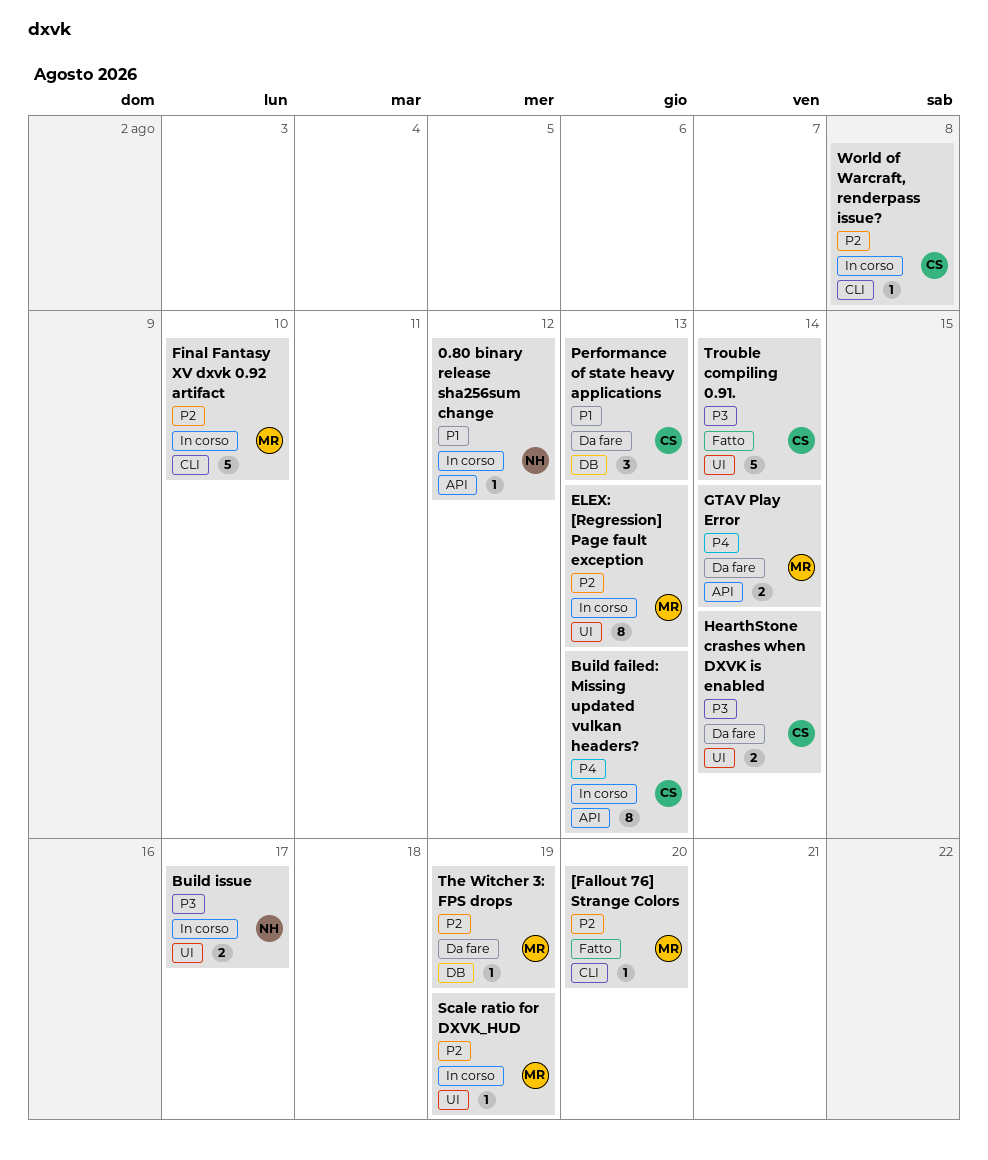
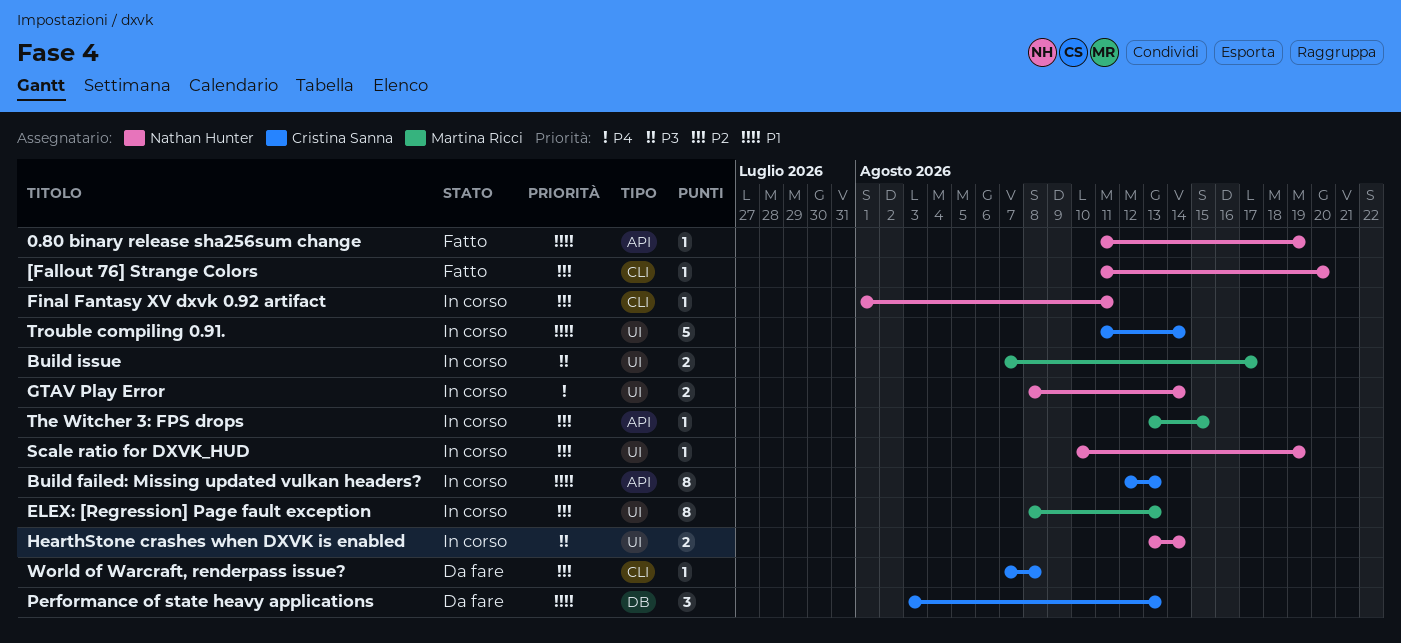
0.80 binary release sha256sum change, status: In corso -> Fatto
0.80 binary release sha256sum change, due: Aug 12 -> Aug 19
[Fallout 76] Strange Colors, owner: Martina Ricci -> Nathan Hunter
Build failed: Missing updated vulkan headers?, priority: P4 -> P1
Build issue, owner: Nathan Hunter -> Martina Ricci
Final Fantasy XV dxvk 0.92 artifact, owner: Martina Ricci -> Nathan Hunter
Final Fantasy XV dxvk 0.92 artifact, estimate: 5 -> 1
Final Fantasy XV dxvk 0.92 artifact, due: Aug 10 -> Aug 11
GTAV Play Error, status: Da fare -> In corso
GTAV Play Error, owner: Martina Ricci -> Nathan Hunter
GTAV Play Error, label: API -> UI
HearthStone crashes when DXVK is enabled, status: Da fare -> In corso
HearthStone crashes when DXVK is enabled, owner: Cristina Sanna -> Nathan Hunter
Scale ratio for DXVK_HUD, owner: Martina Ricci -> Nathan Hunter
The Witcher 3: FPS drops, status: Da fare -> In corso
The Witcher 3: FPS drops, label: DB -> API
The Witcher 3: FPS drops, due: Aug 19 -> Aug 15
Trouble compiling 0.91., status: Fatto -> In corso
Trouble compiling 0.91., priority: P3 -> P1
World of Warcraft, renderpass issue?, status: In corso -> Da fare

